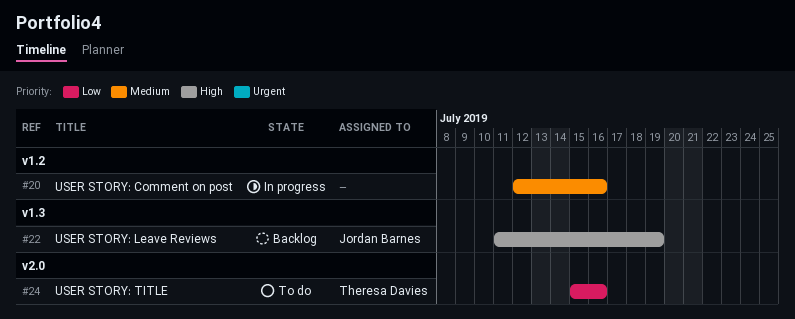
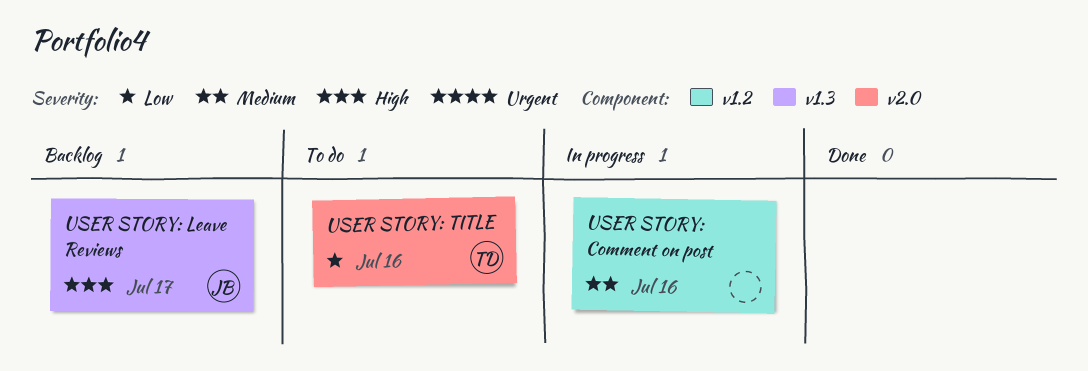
USER STORY: Leave Reviews, due: Jul 19 -> Jul 17

